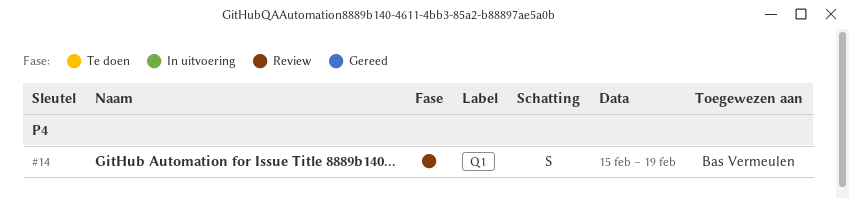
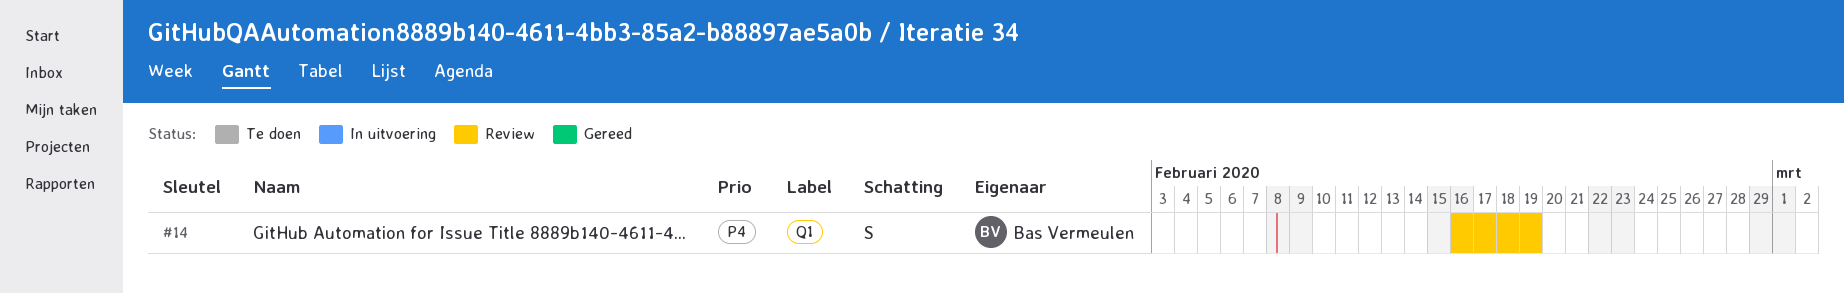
#14, start: Feb 15 -> Feb 16

